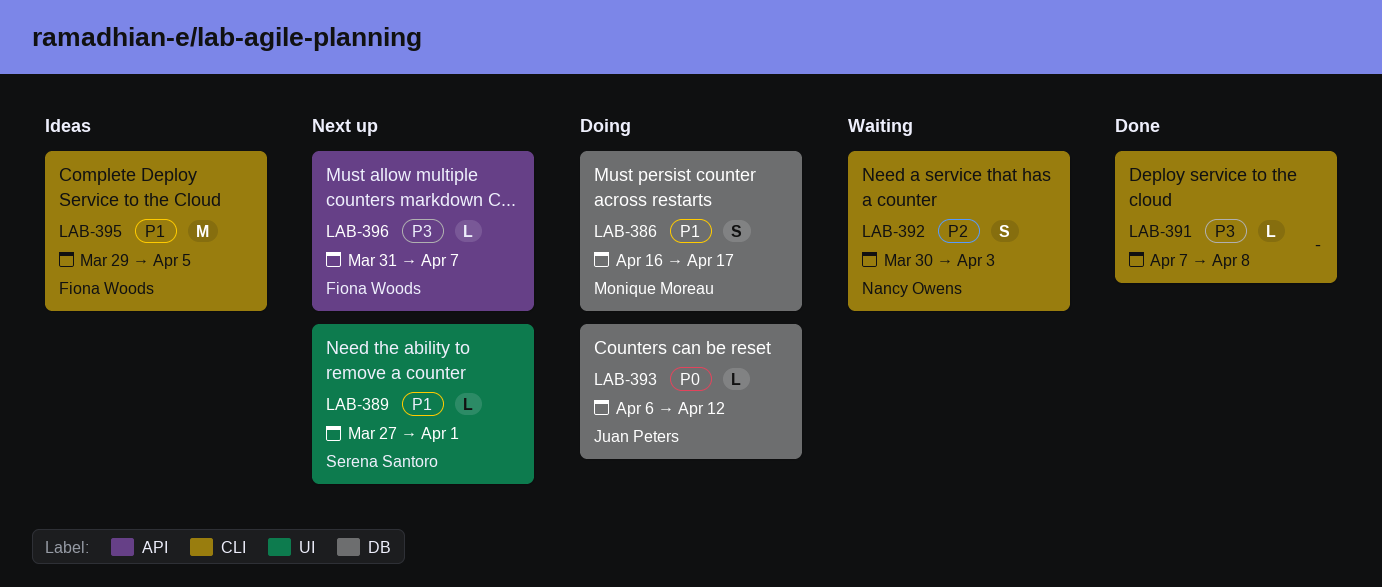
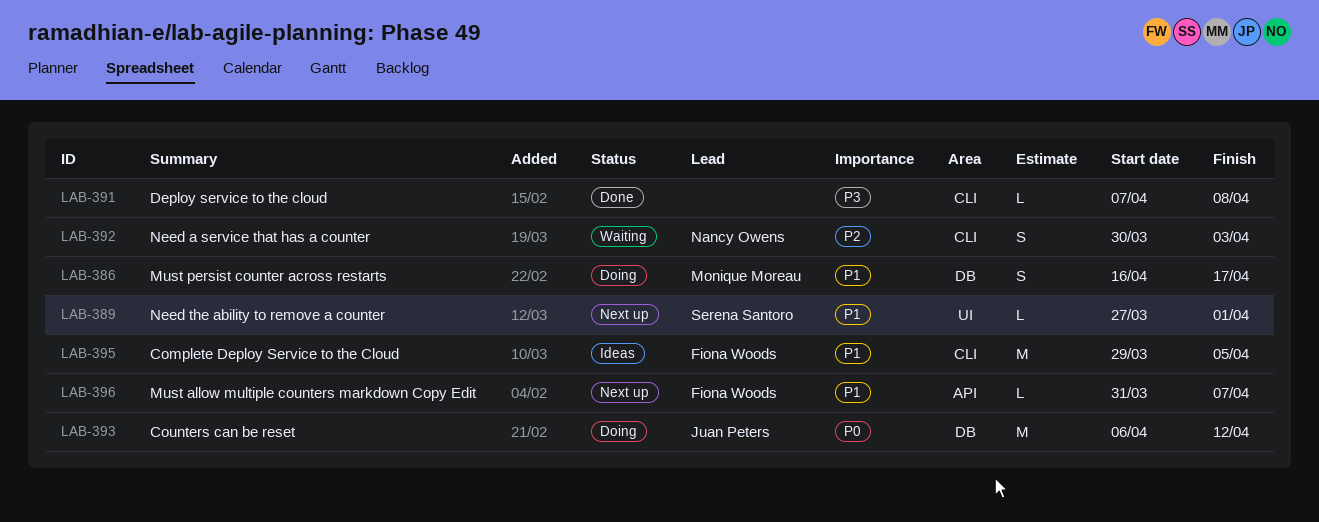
LAB-393, estimate: L -> M
LAB-396, priority: P3 -> P1

